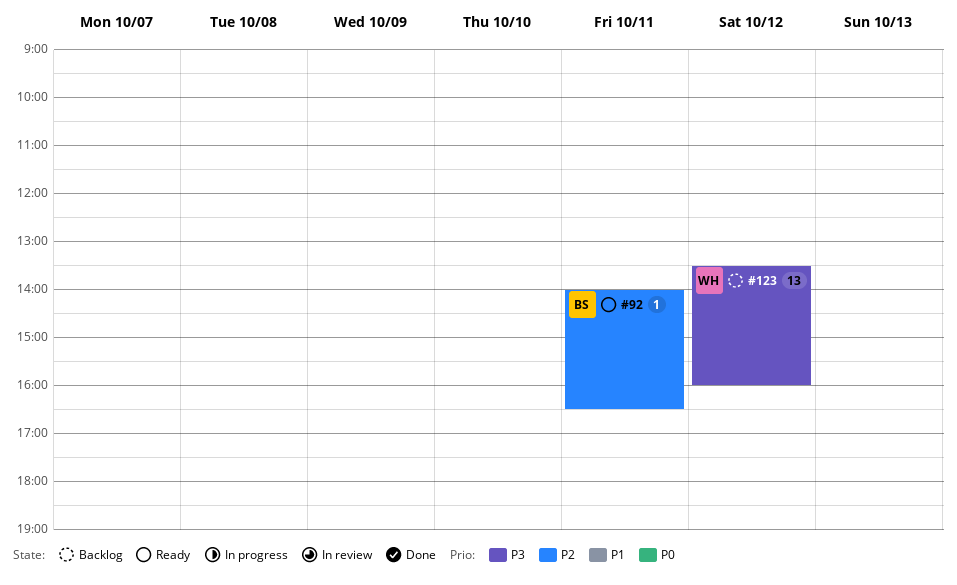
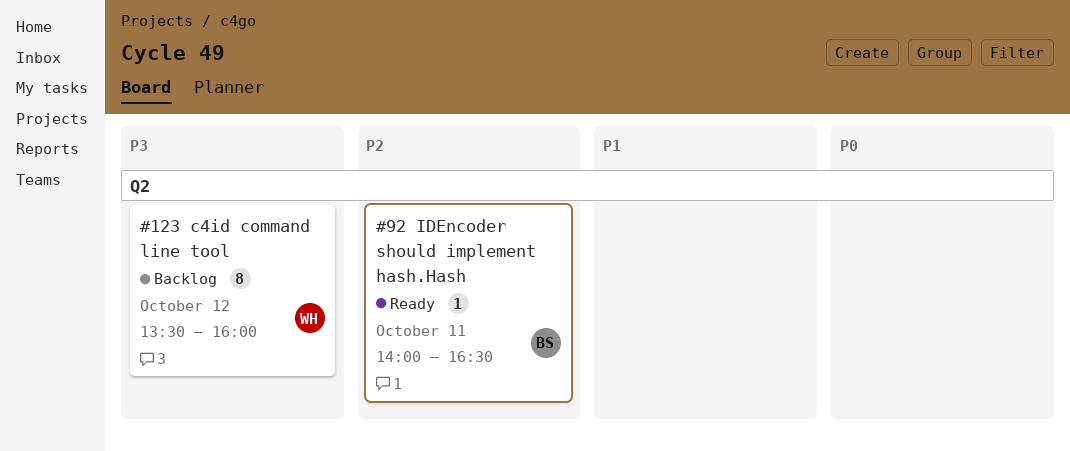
#123, estimate: 13 -> 8

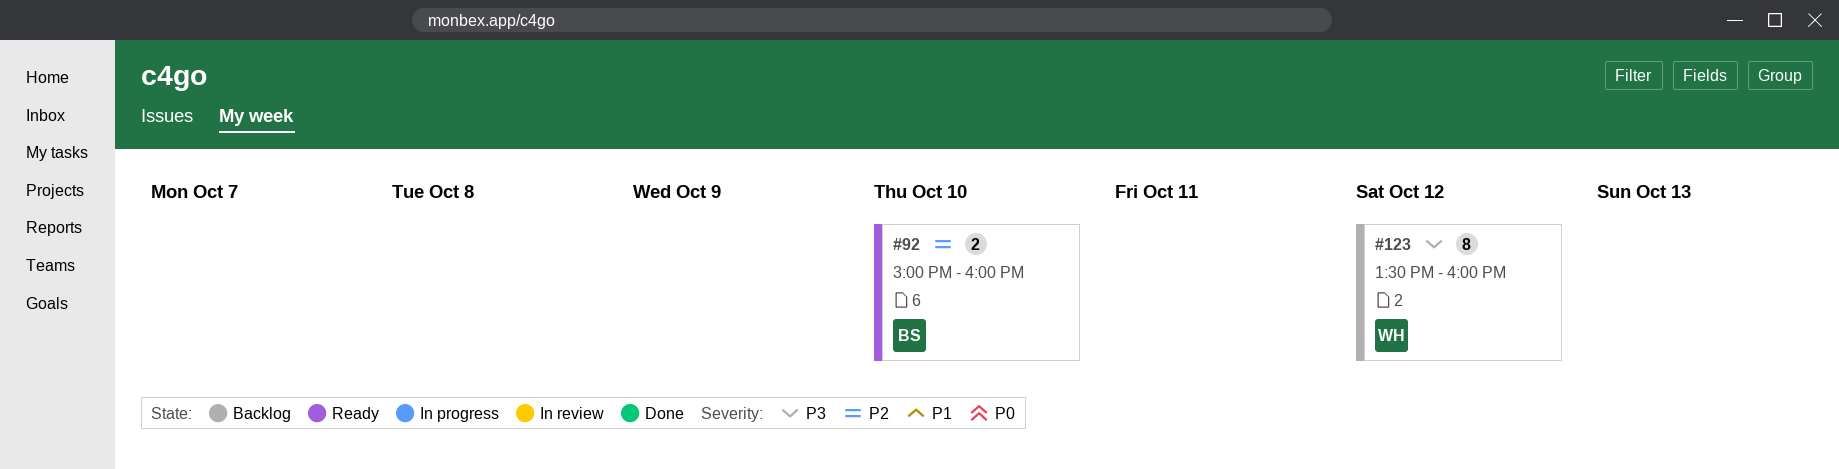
#92, estimate: 1 -> 2
#92, day: Oct 11 -> Oct 10
#92, begins: 14:00 -> 15:00
#92, ends: 16:30 -> 16:00

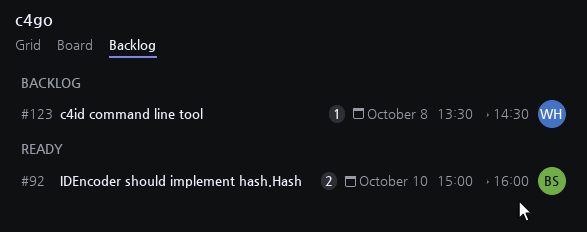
#123, estimate: 8 -> 1
#123, day: Oct 12 -> Oct 8
#123, ends: 16:00 -> 14:30

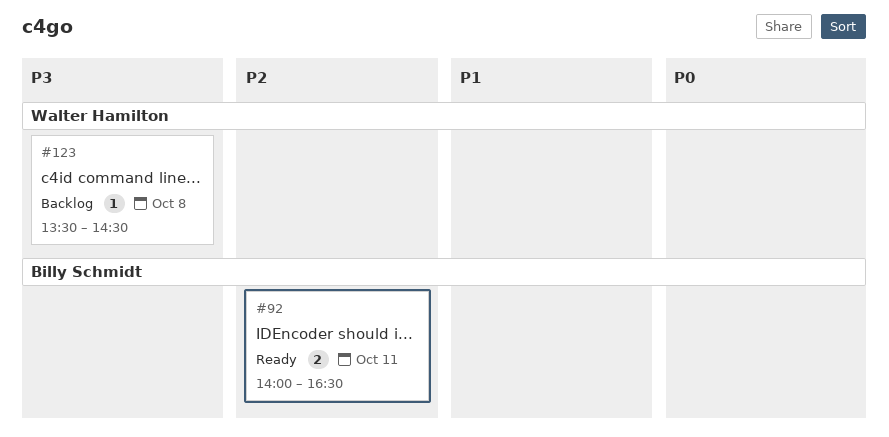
#92, day: Oct 10 -> Oct 11
#92, begins: 15:00 -> 14:00
#92, ends: 16:00 -> 16:30

